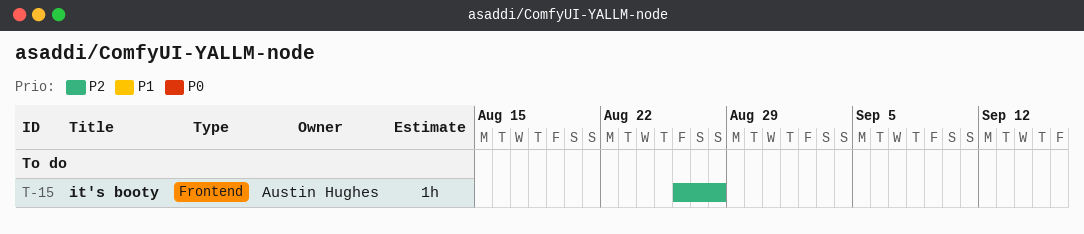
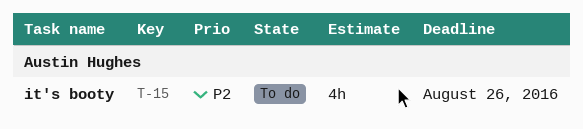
T-15, estimate: 1h -> 4h
T-15, due: Aug 28 -> Aug 26

